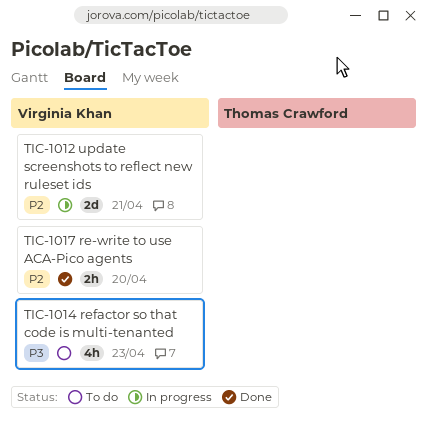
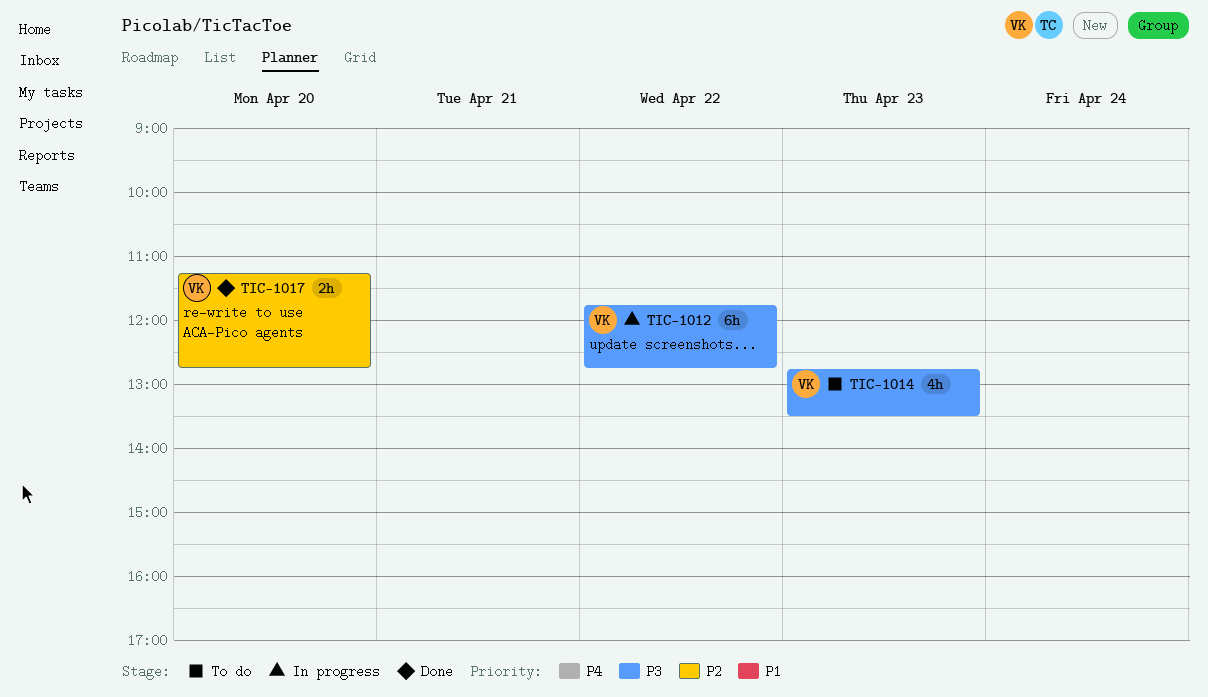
TIC-1012, priority: P2 -> P3
TIC-1012, estimate: 2d -> 6h
TIC-1012, day: Apr 21 -> Apr 22

